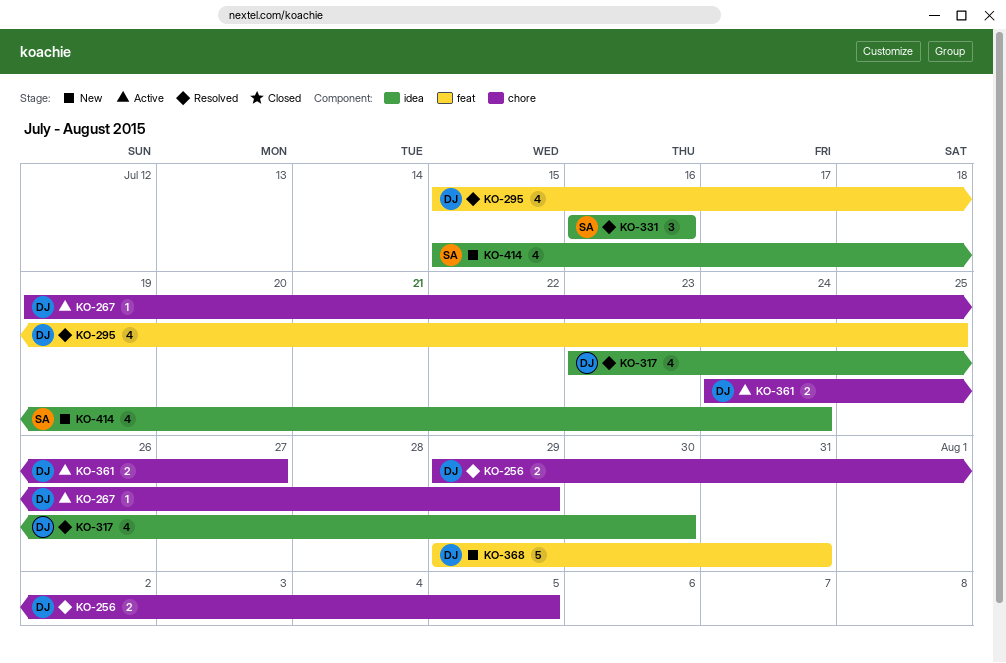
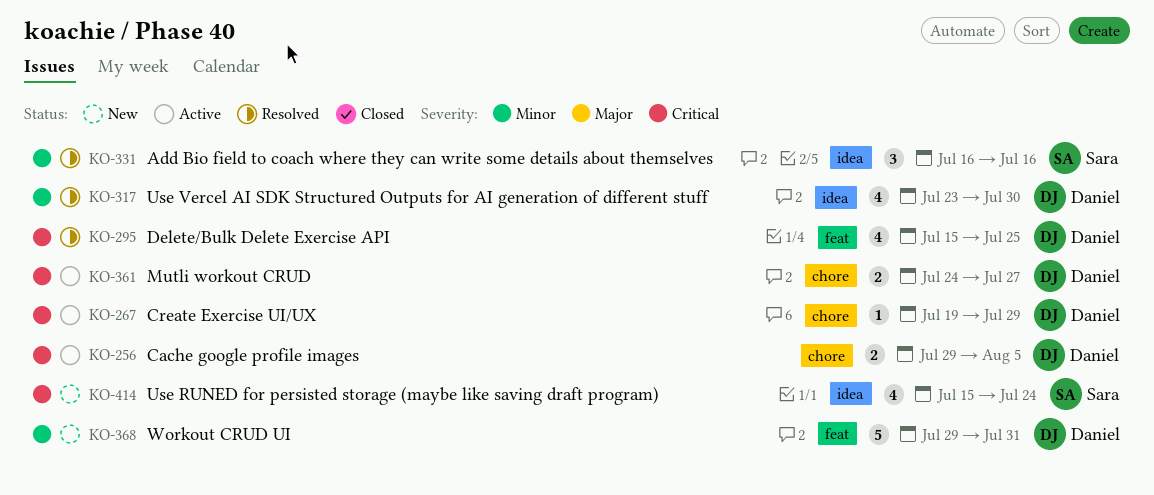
KO-256, status: Resolved -> Active

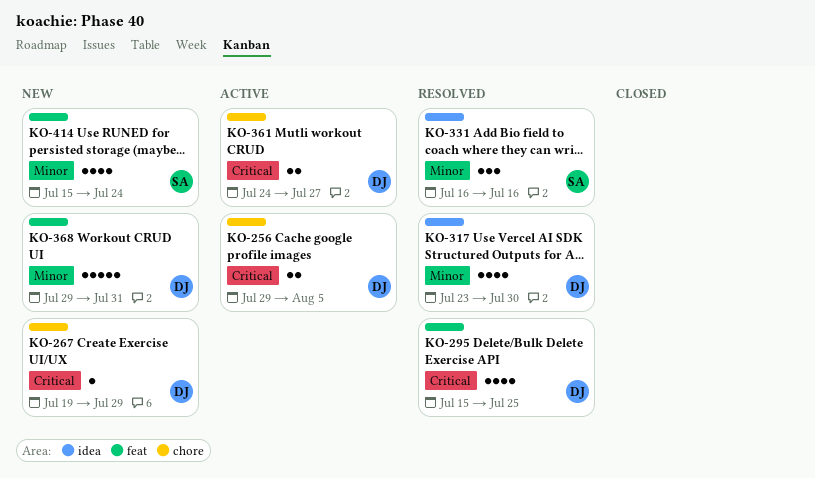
KO-267, status: Active -> New
KO-414, priority: Critical -> Minor
KO-414, label: idea -> feat

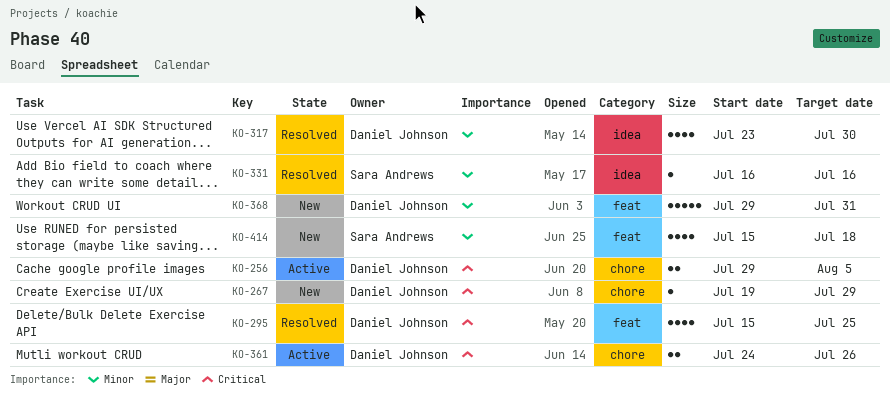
KO-331, estimate: 3 -> 1
KO-361, due: Jul 27 -> Jul 26
KO-414, due: Jul 24 -> Jul 18

